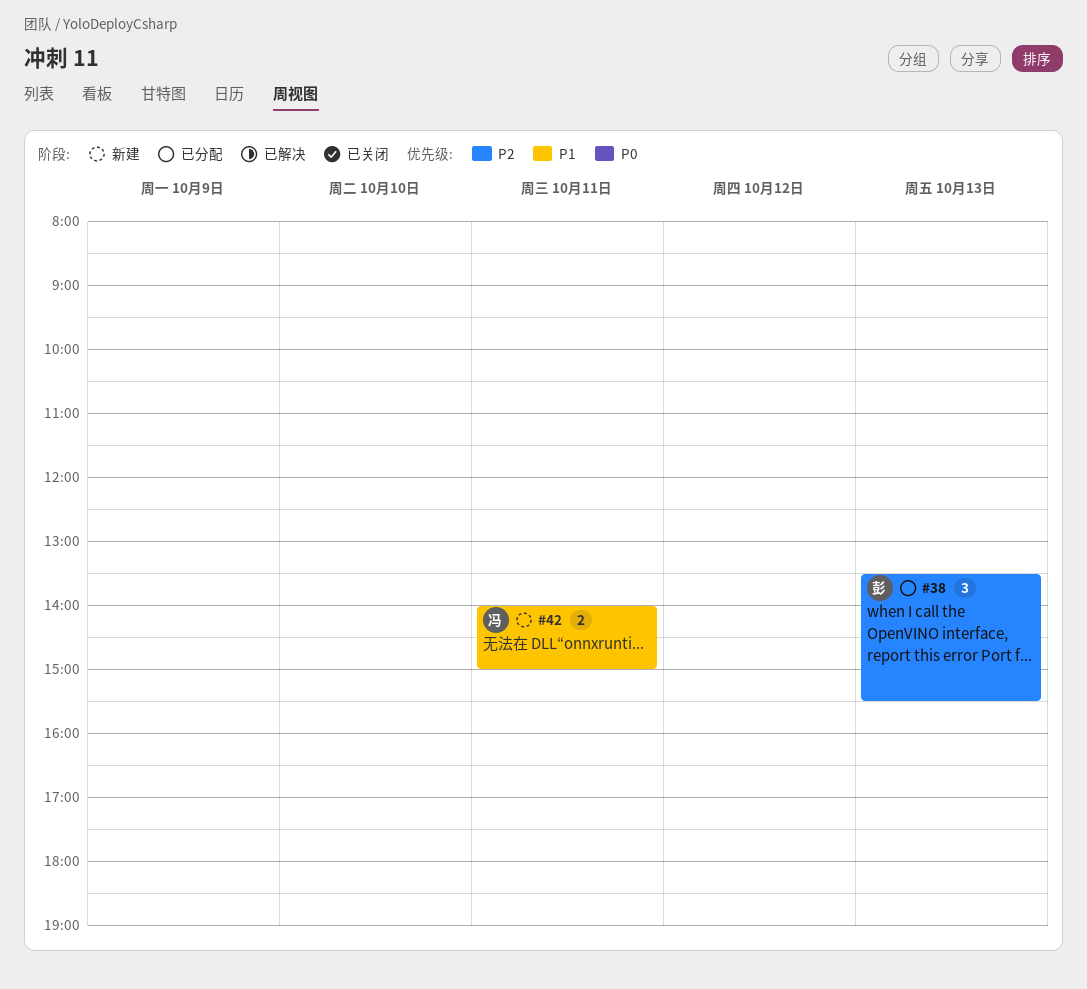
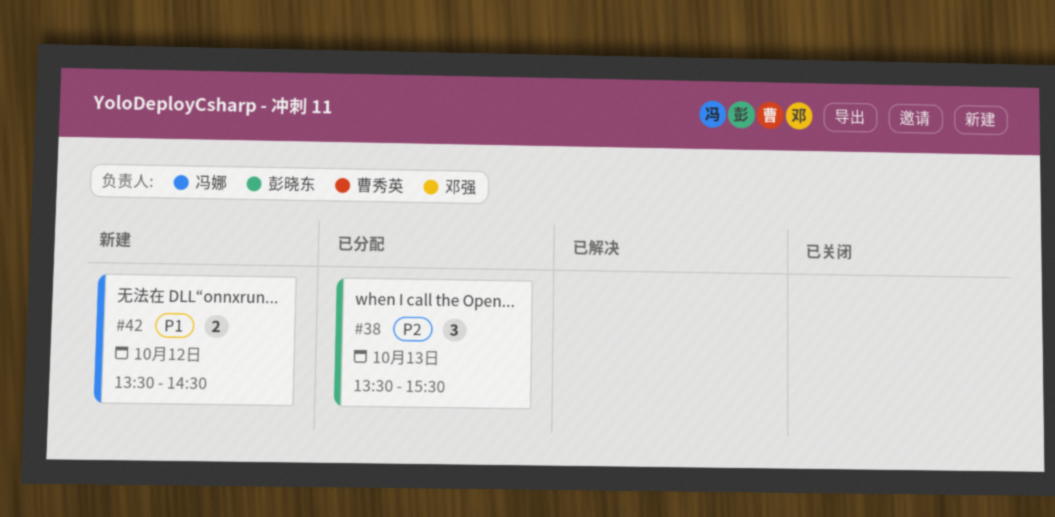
#42, day: Oct 11 -> Oct 12
#42, begins: 14:00 -> 13:30
#42, ends: 15:00 -> 14:30

